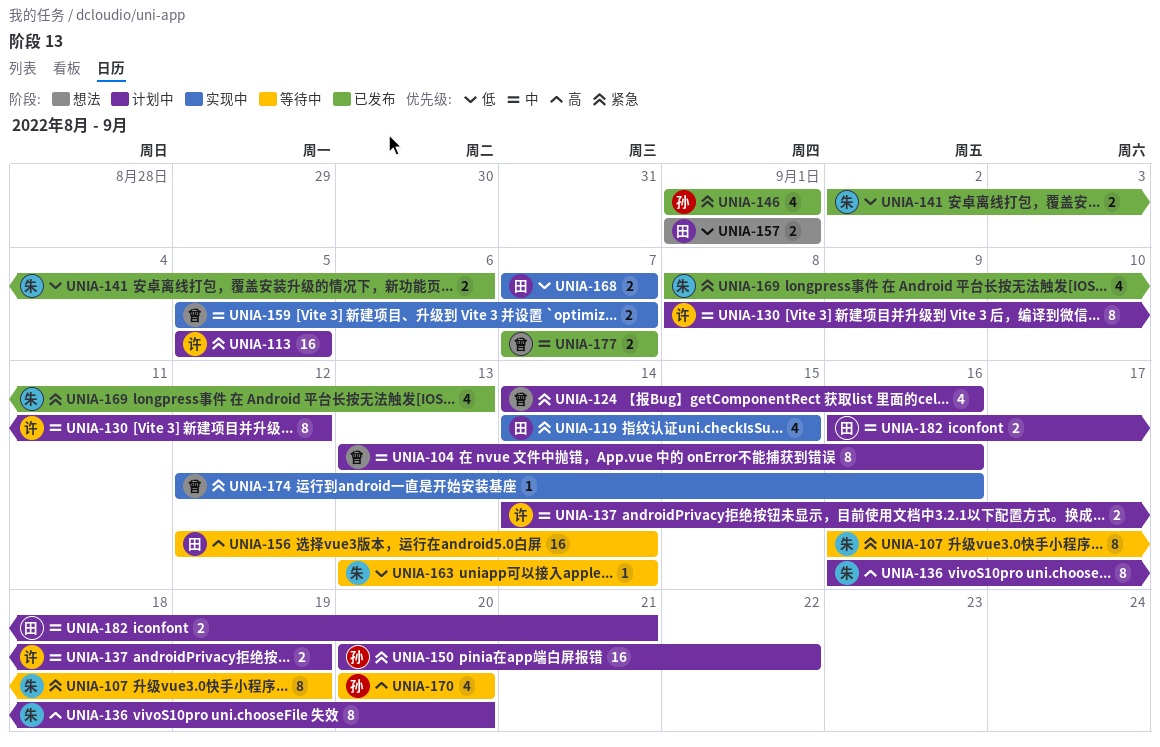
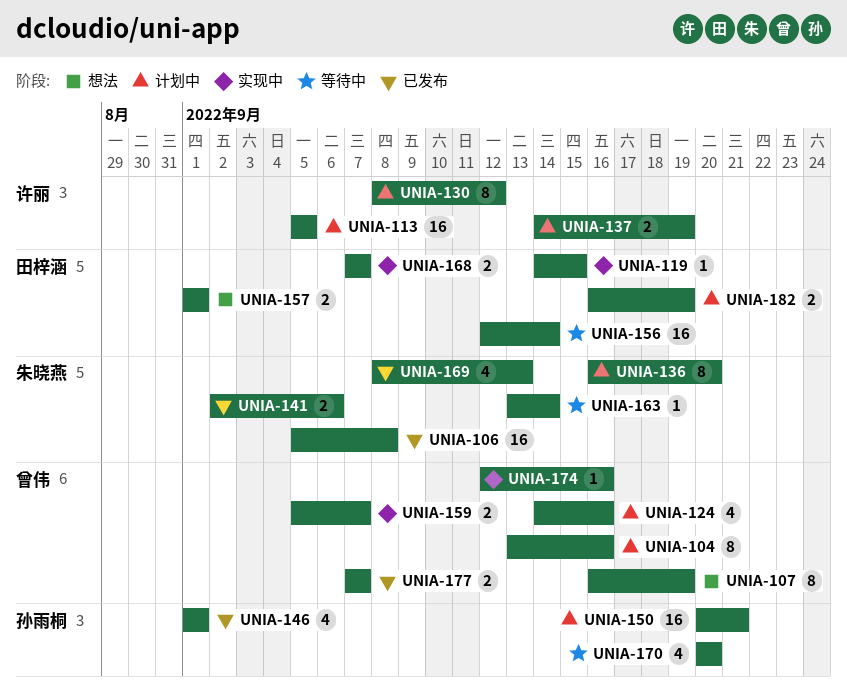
UNIA-106: none -> present
UNIA-107, status: 等待中 -> 想法
UNIA-107, owner: 朱晓燕 -> 曾伟
UNIA-119, estimate: 4 -> 1
UNIA-150, due: Sep 22 -> Sep 21
UNIA-182, due: Sep 21 -> Sep 19

